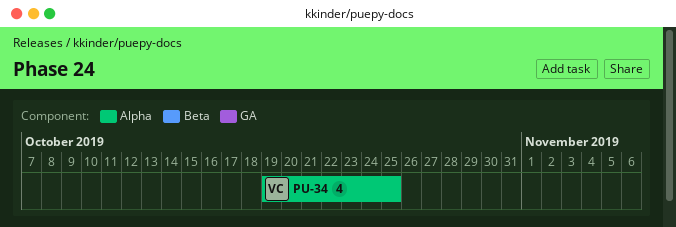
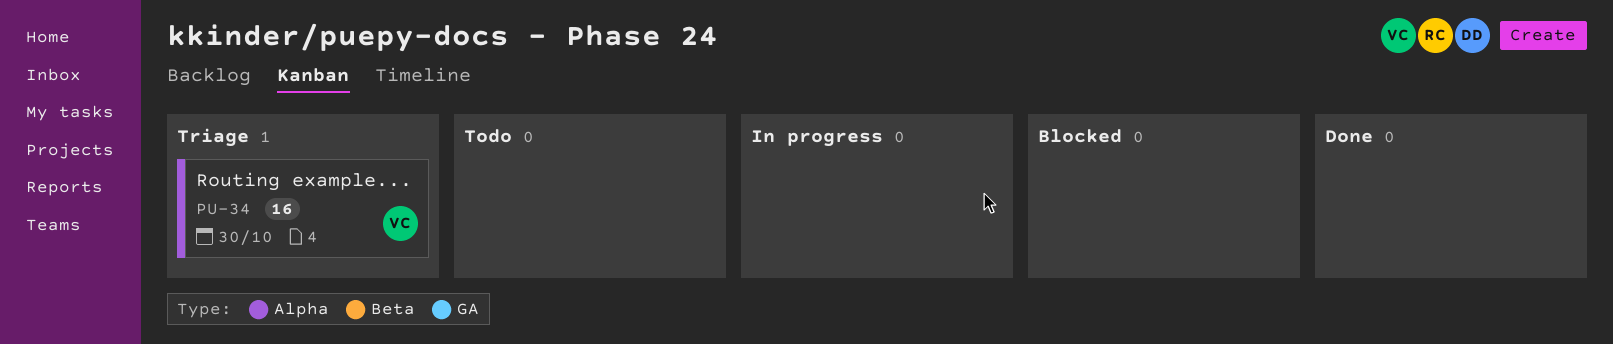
PU-34, estimate: 4 -> 16
PU-34, due: Oct 25 -> Oct 30

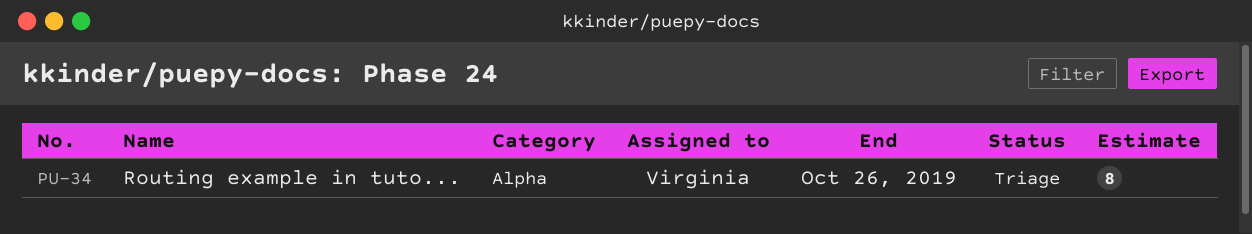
PU-34, estimate: 16 -> 8
PU-34, due: Oct 30 -> Oct 26

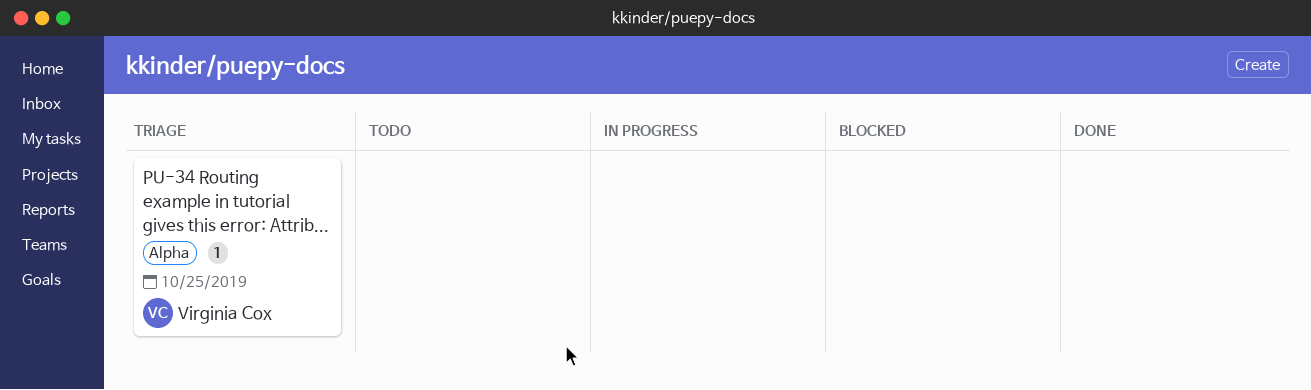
PU-34, estimate: 8 -> 1
PU-34, due: Oct 26 -> Oct 25

